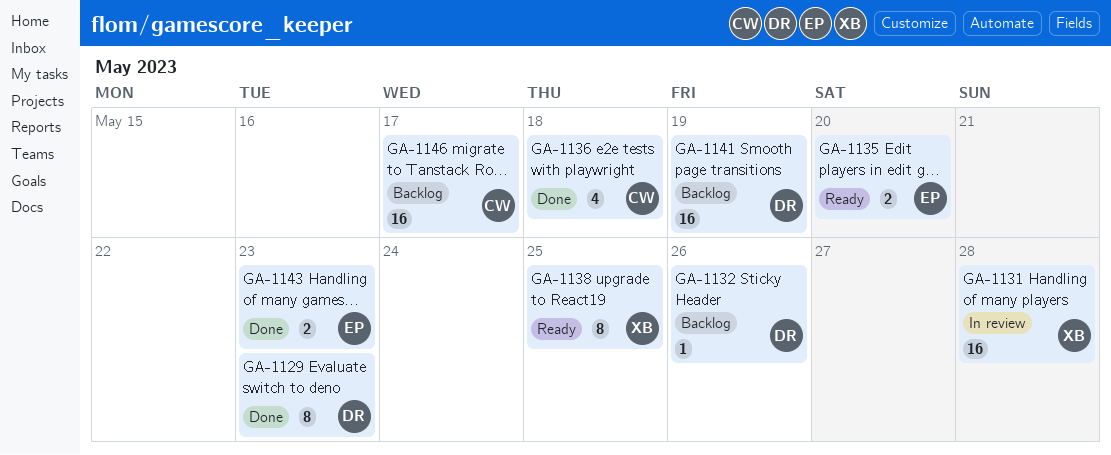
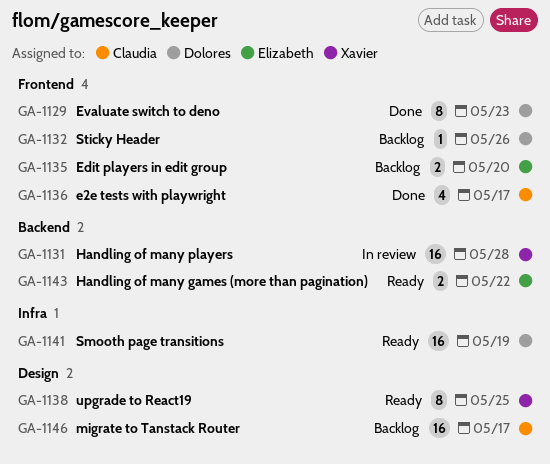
GA-1135, status: Ready -> Backlog
GA-1136, due: May 18 -> May 17
GA-1141, status: Backlog -> Ready
GA-1143, status: Done -> Ready
GA-1143, due: May 23 -> May 22

